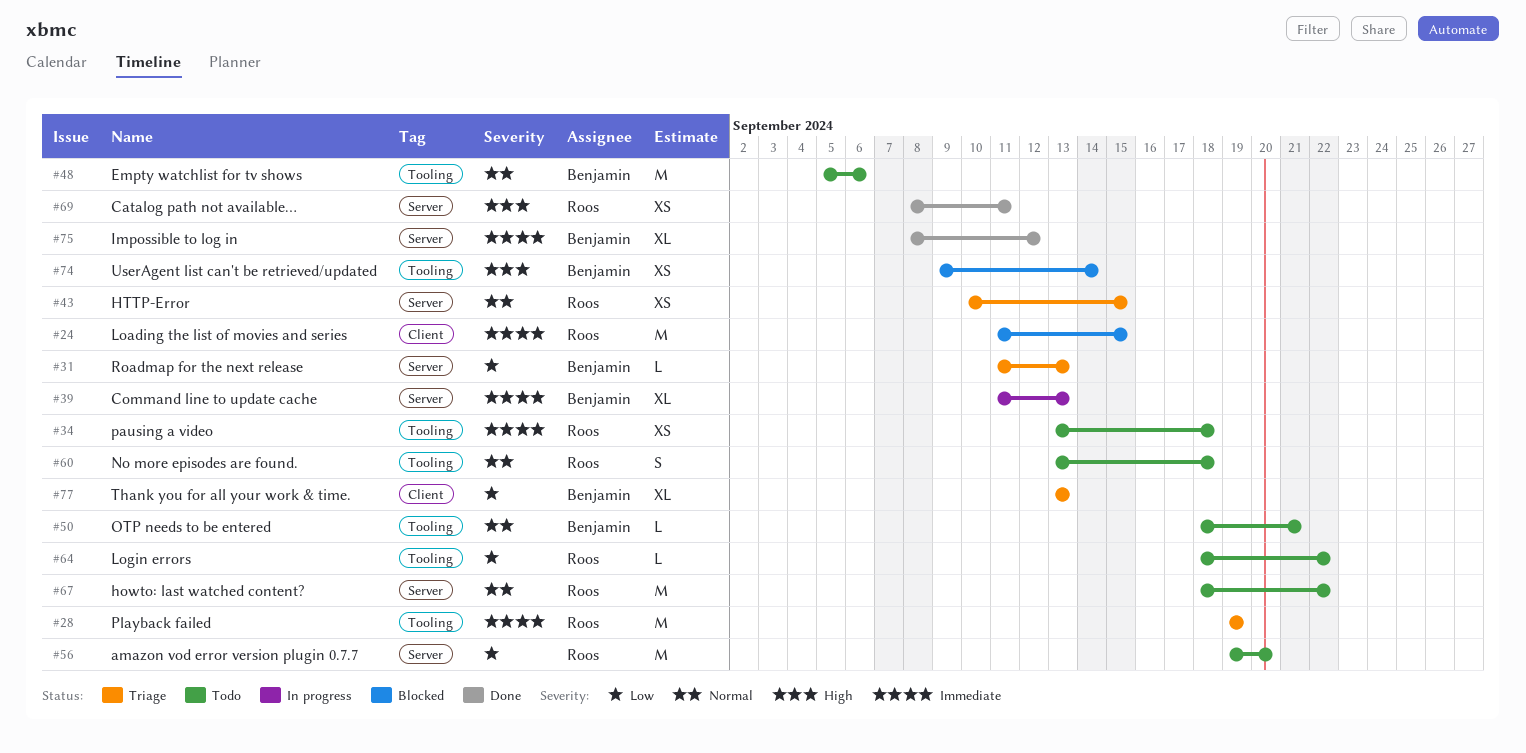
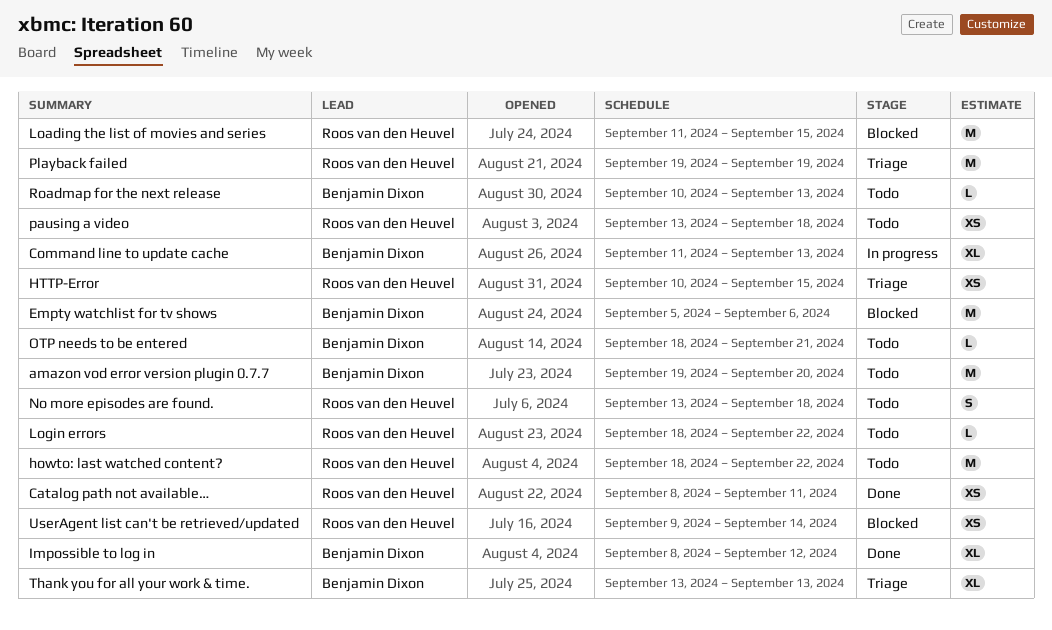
amazon vod error version plugin 0.7.7, owner: Roos van den Heuvel -> Benjamin Dixon
Empty watchlist for tv shows, status: Todo -> Blocked
Roadmap for the next release, status: Triage -> Todo
Roadmap for the next release, start: Sep 11 -> Sep 10
UserAgent list can't be retrieved/updated, owner: Benjamin Dixon -> Roos van den Heuvel

